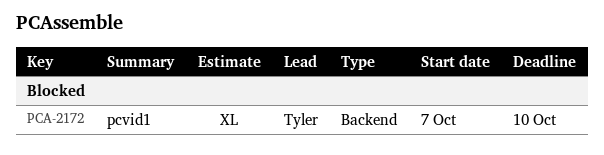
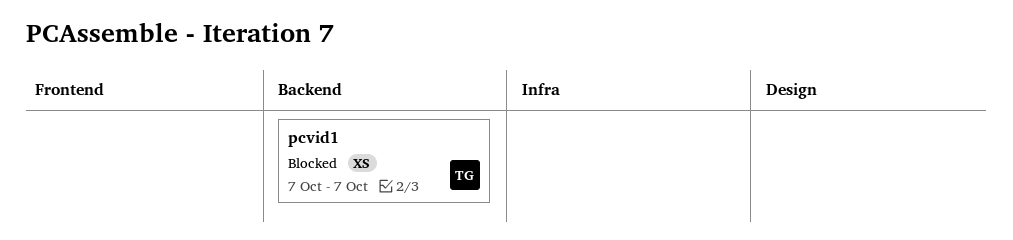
pcvid1, estimate: XL -> XS
pcvid1, due: Oct 10 -> Oct 7

